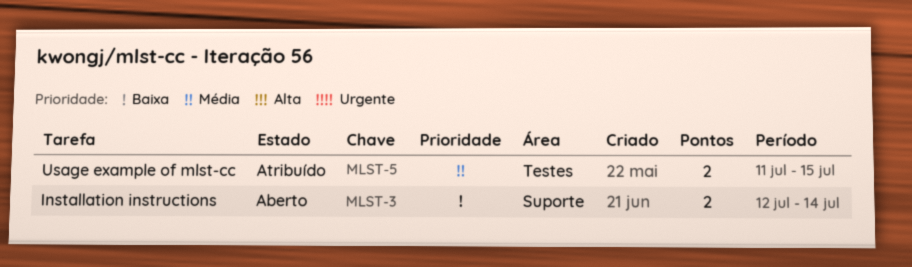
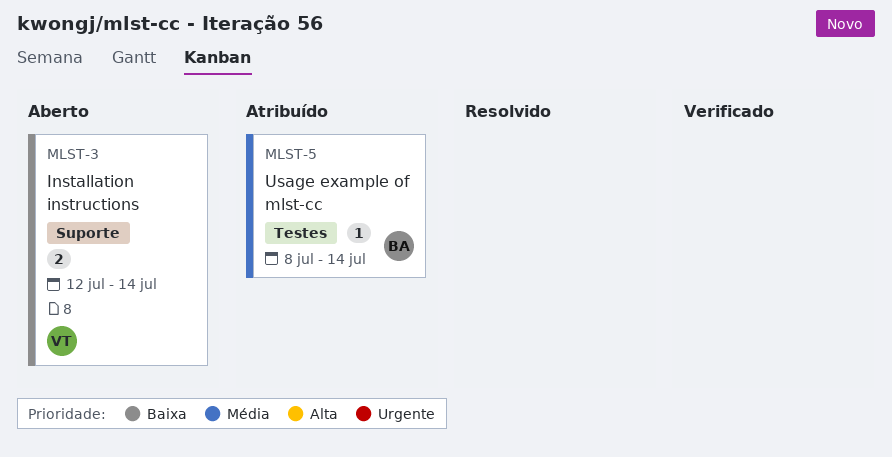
MLST-5, estimate: 2 -> 1
MLST-5, start: Jul 11 -> Jul 8
MLST-5, due: Jul 15 -> Jul 14

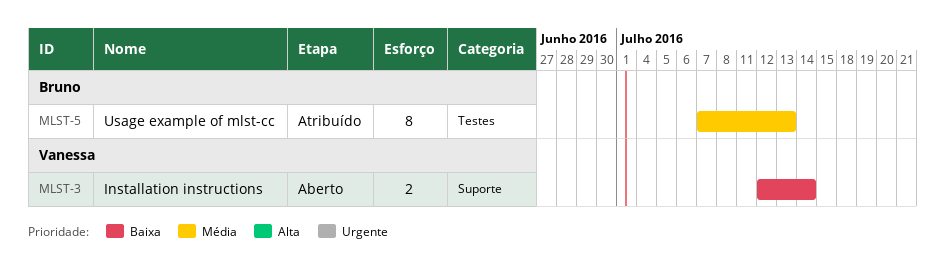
MLST-5, estimate: 1 -> 8
MLST-5, start: Jul 8 -> Jul 7
MLST-5, due: Jul 14 -> Jul 13

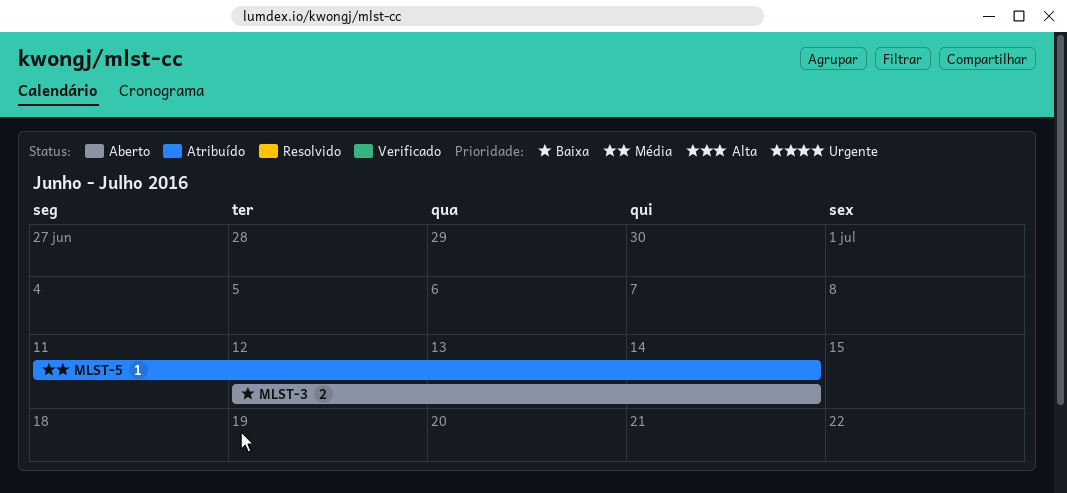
MLST-5, estimate: 8 -> 1
MLST-5, start: Jul 7 -> Jul 11
MLST-5, due: Jul 13 -> Jul 14

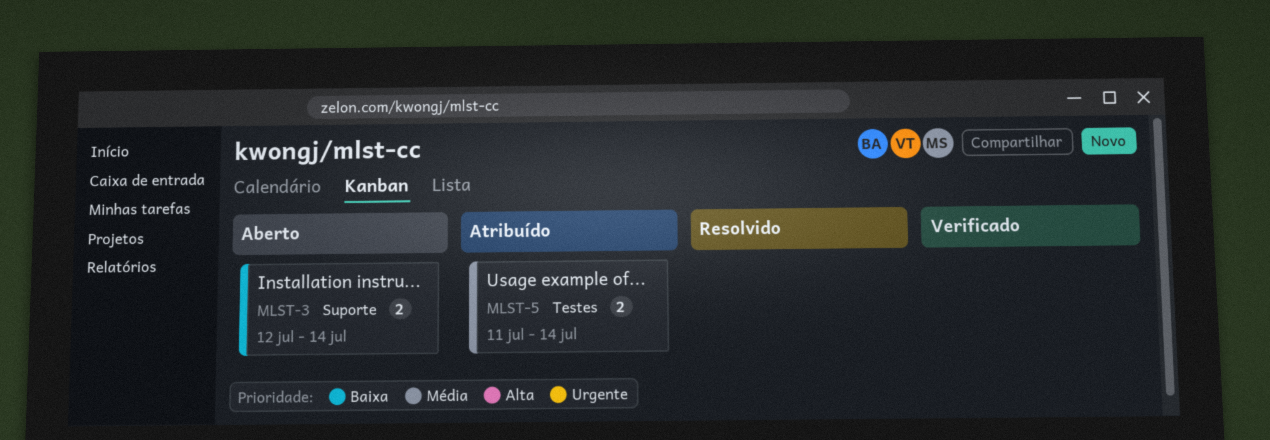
MLST-5, estimate: 1 -> 2

